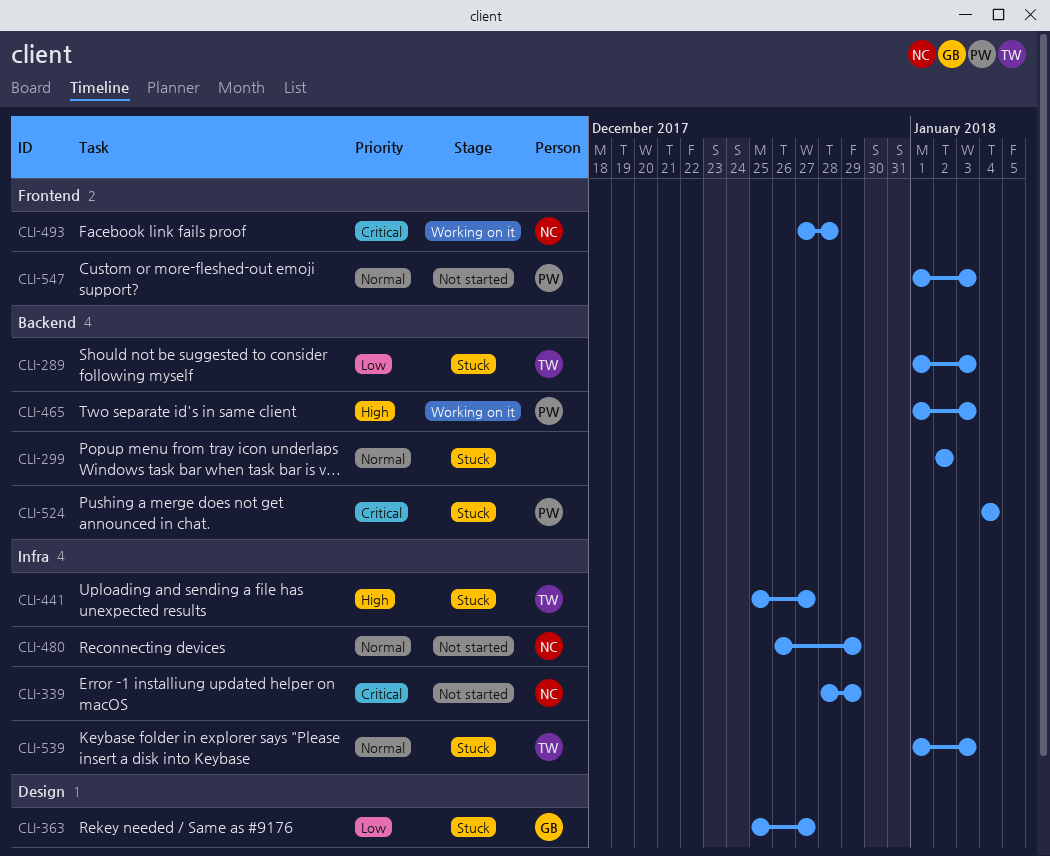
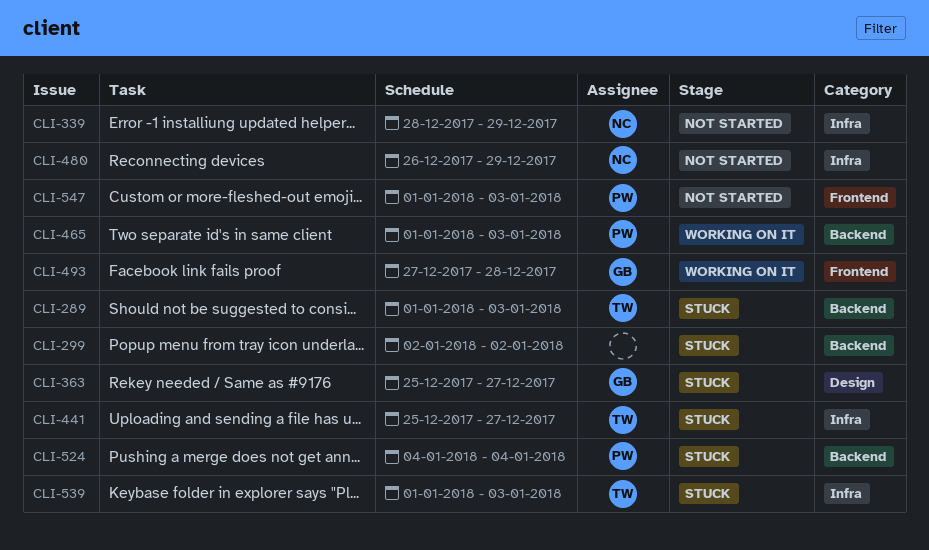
CLI-493, owner: NC -> GB

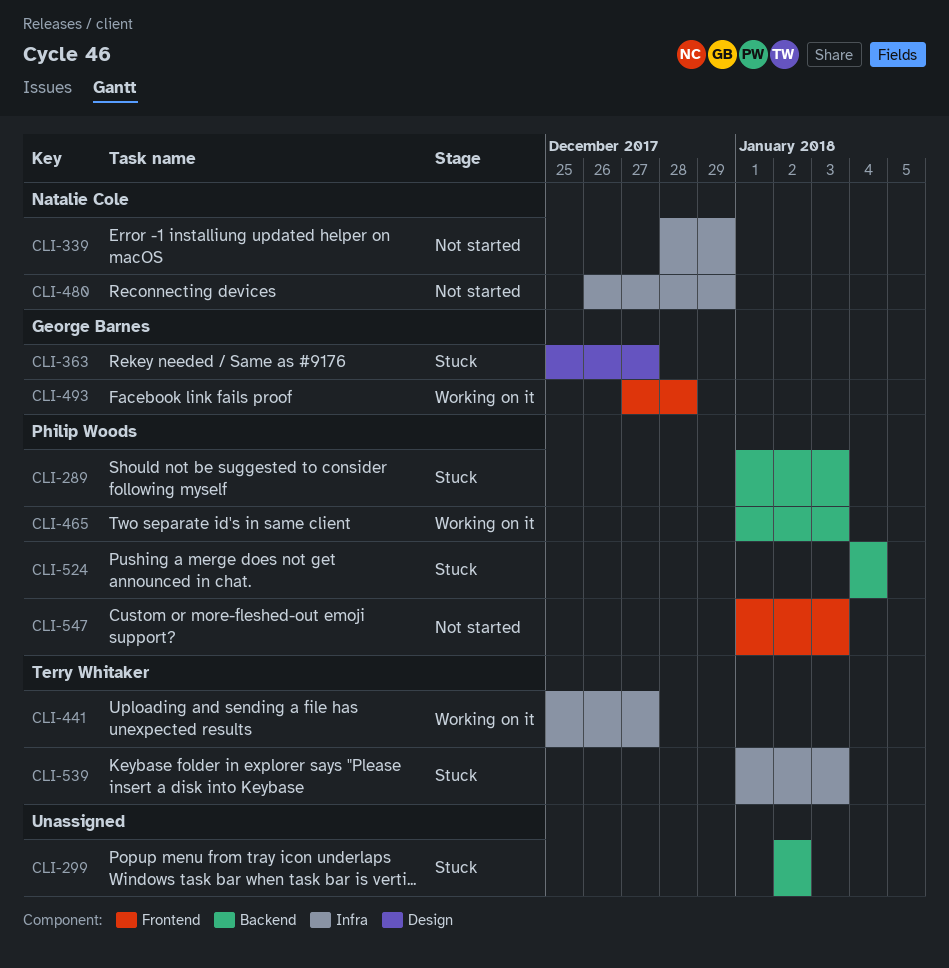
CLI-289, owner: Terry Whitaker -> Philip Woods
CLI-441, status: Stuck -> Working on it

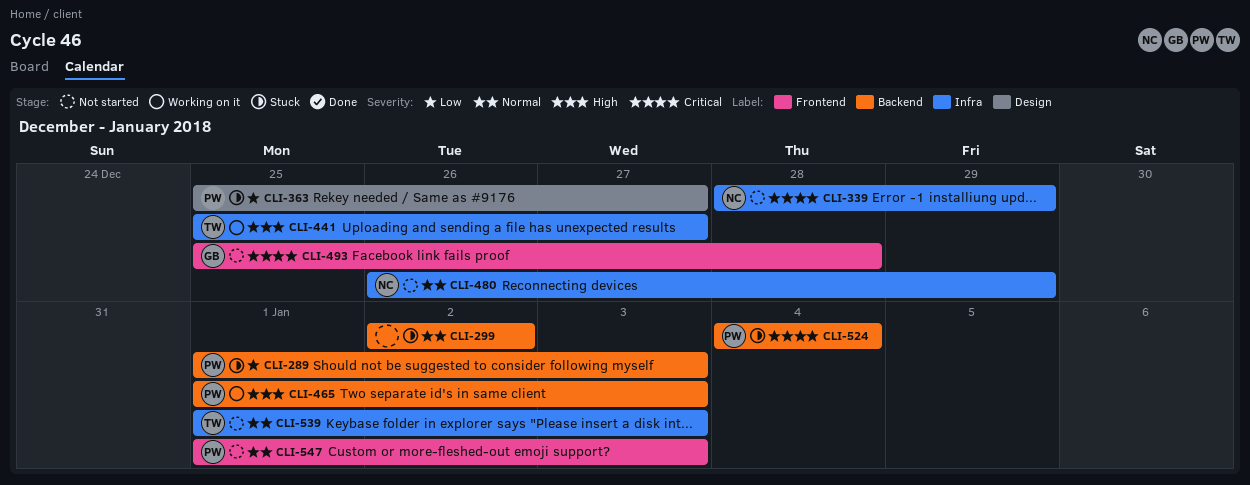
CLI-363, owner: George Barnes -> Philip Woods
CLI-493, status: Working on it -> Not started
CLI-493, start: Dec 27 -> Dec 25
CLI-539, status: Stuck -> Not started

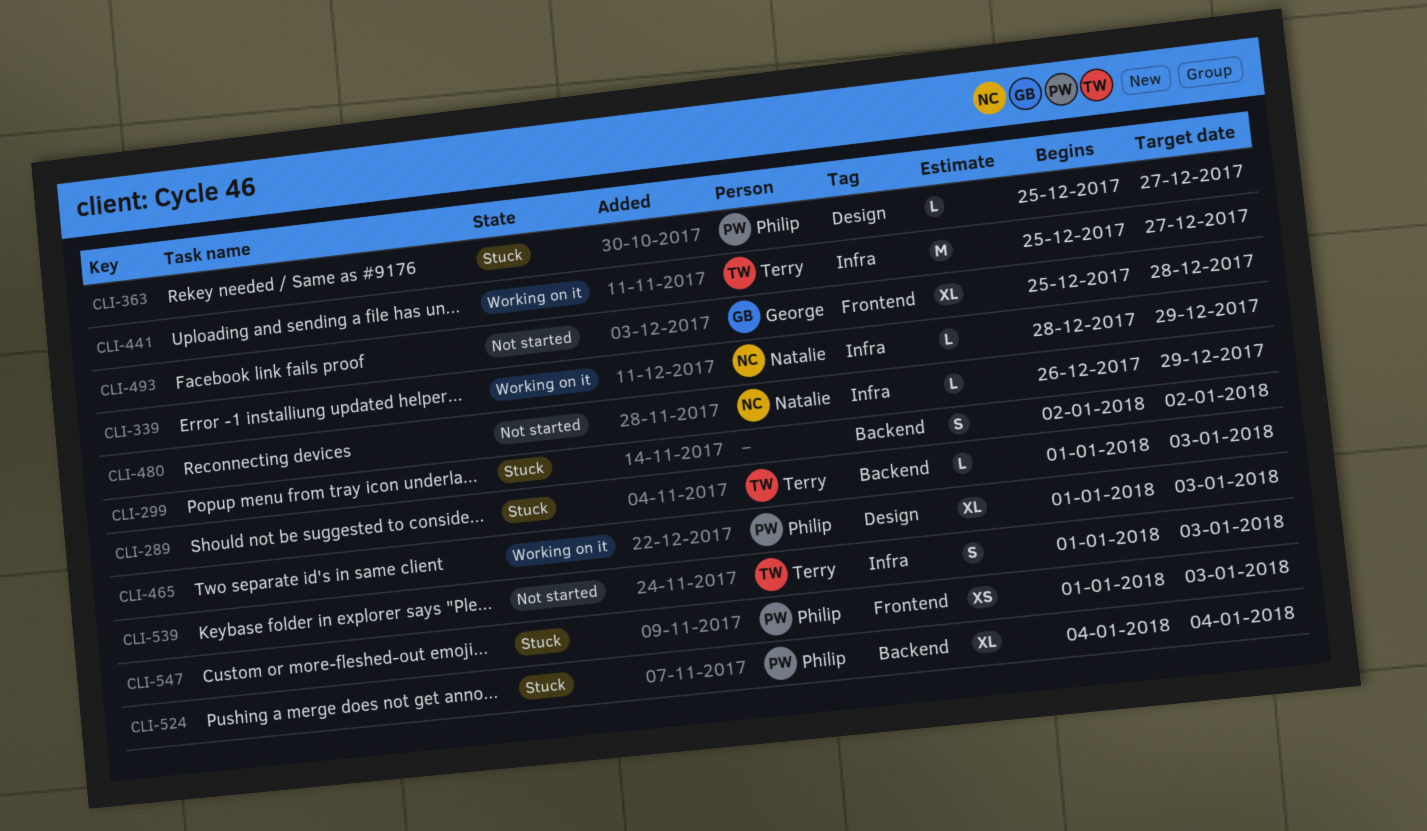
CLI-289, owner: Philip -> Terry
CLI-339, status: Not started -> Working on it
CLI-465, label: Backend -> Design
CLI-547, status: Not started -> Stuck

